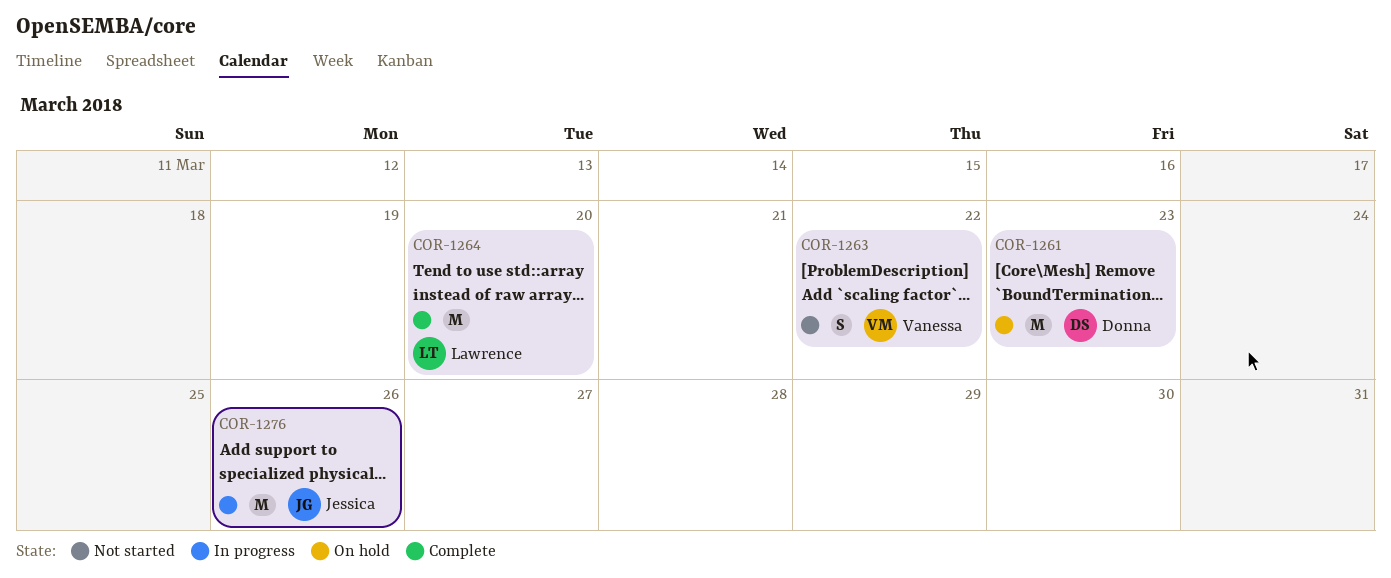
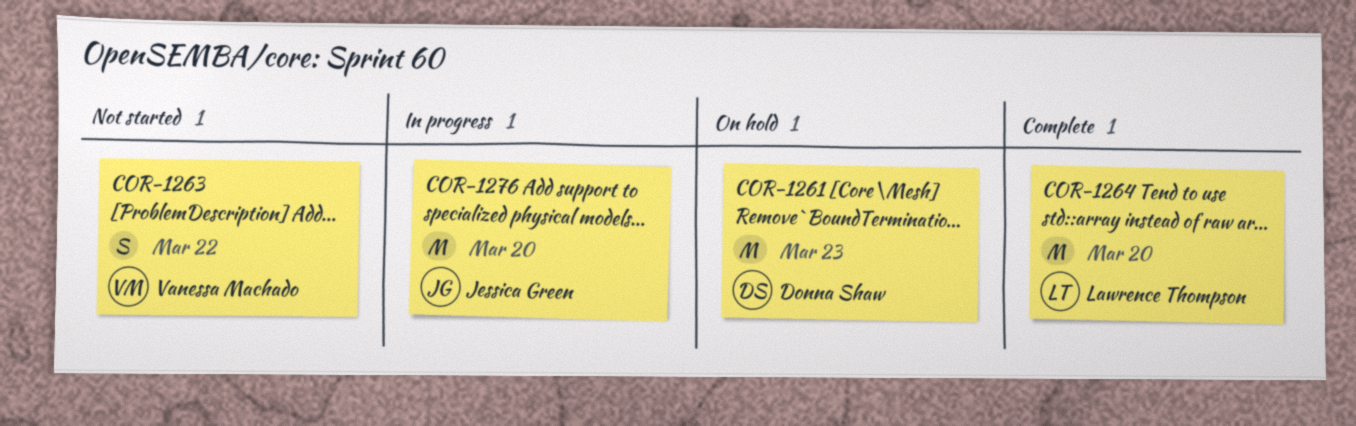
COR-1276, due: Mar 26 -> Mar 20

